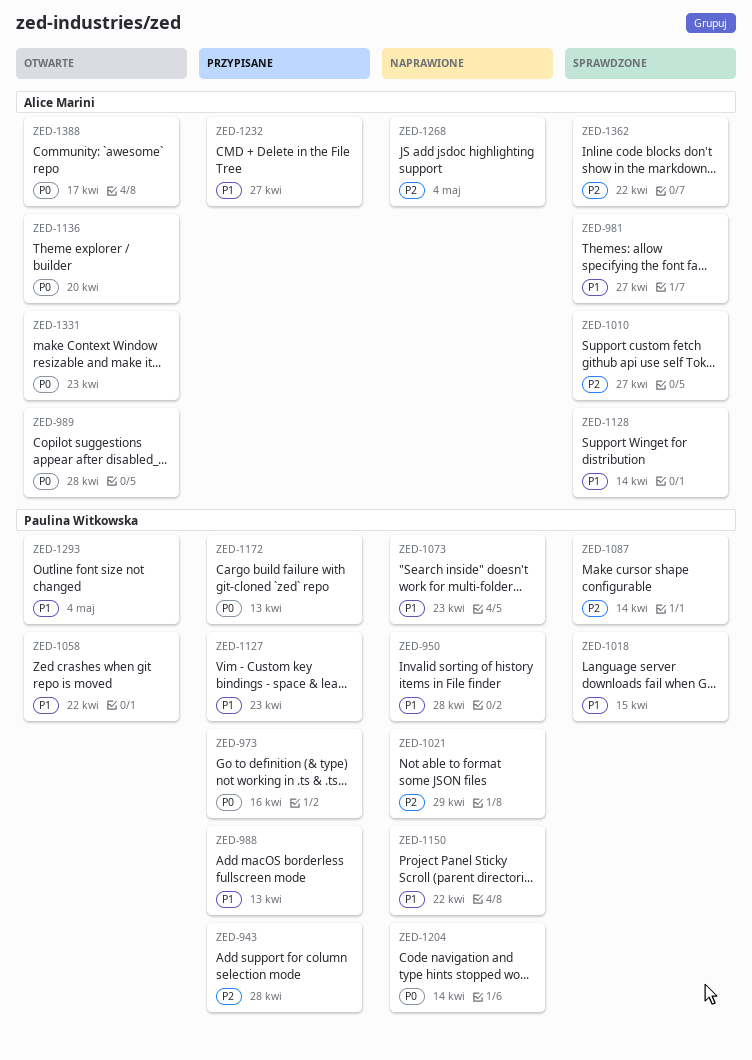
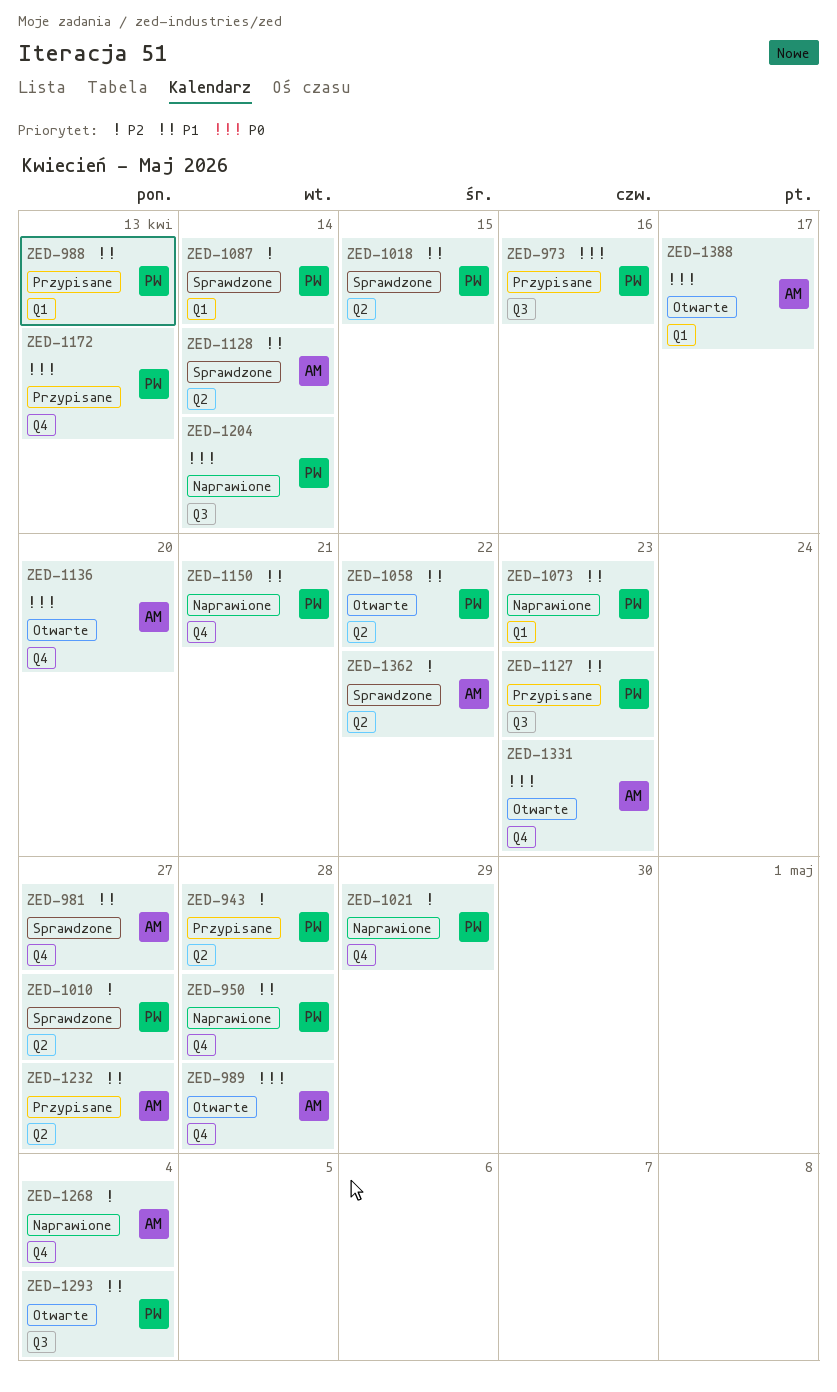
ZED-1010, owner: Alice Marini -> Paulina Witkowska
ZED-1150, due: Apr 22 -> Apr 21

